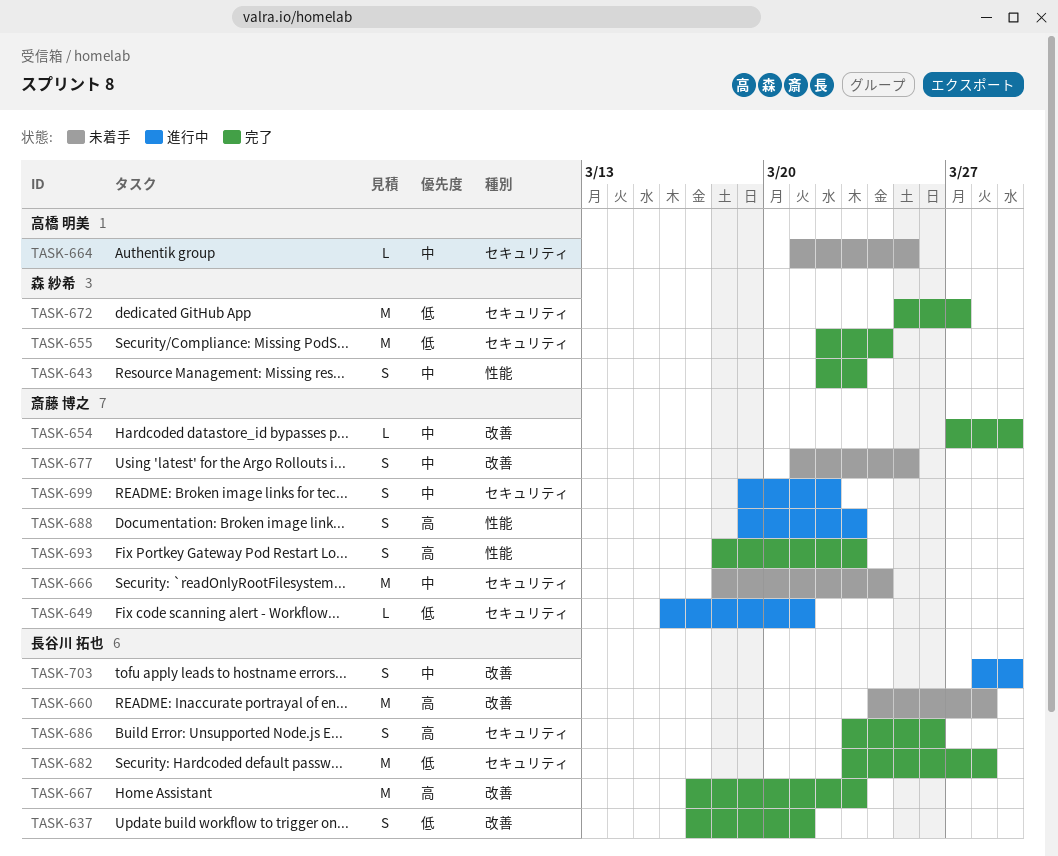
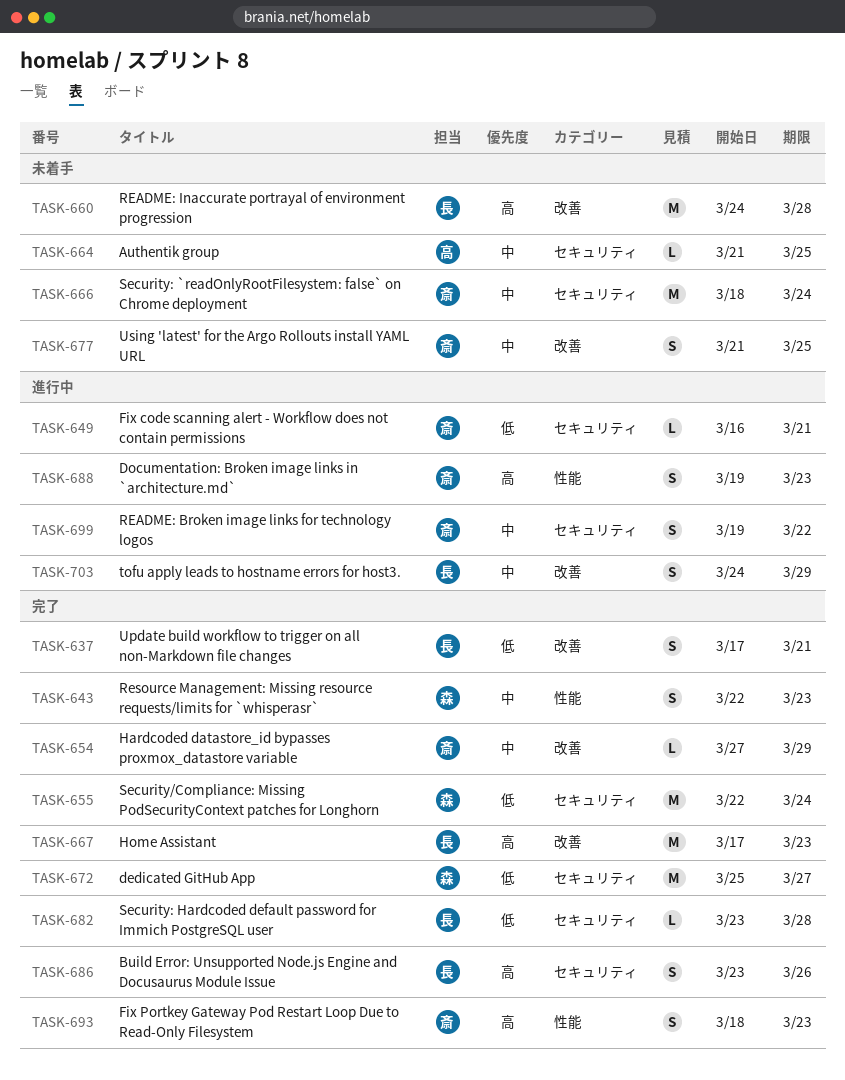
TASK-682, estimate: M -> L
TASK-703, start: Mar 28 -> Mar 24

